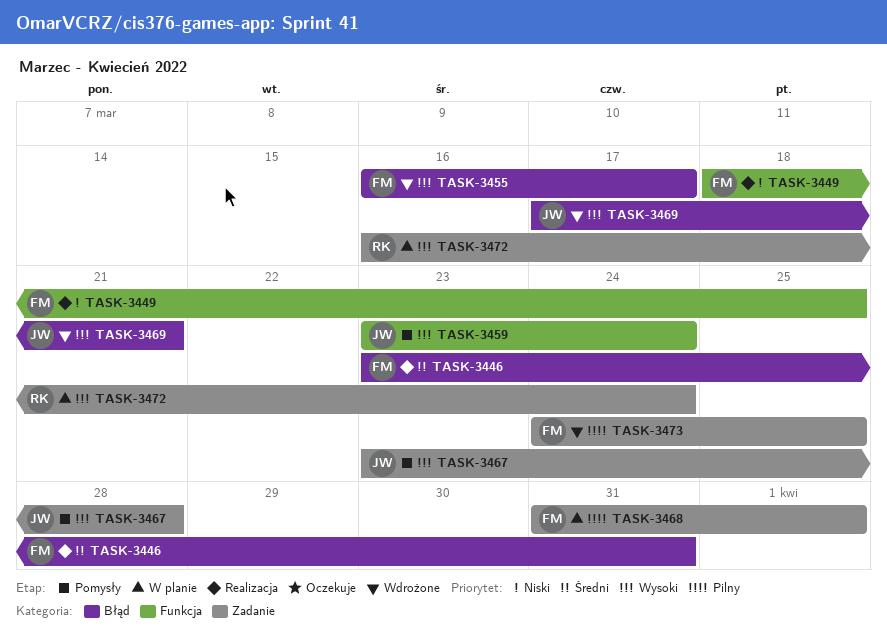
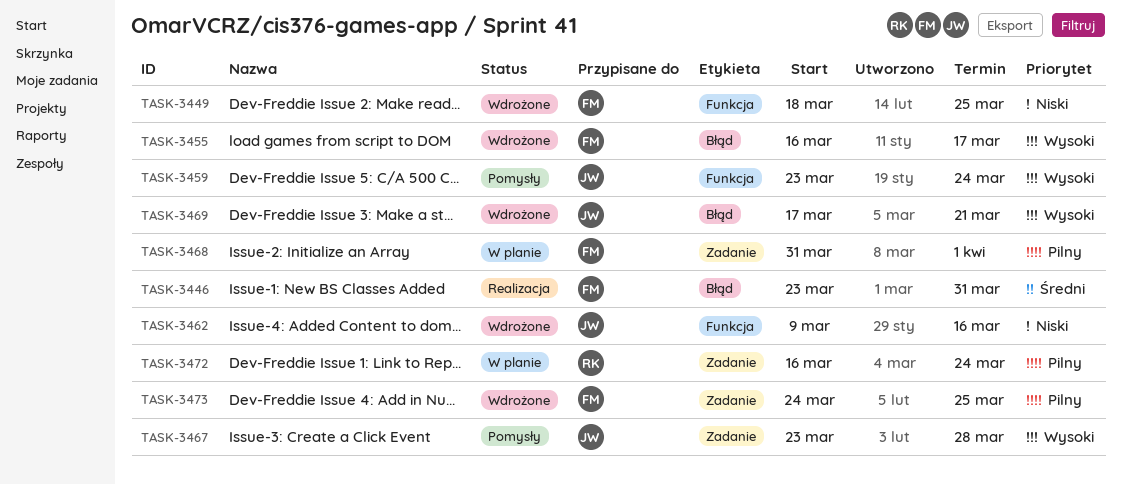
TASK-3449, status: Realizacja -> Wdrożone
TASK-3462: none -> present
TASK-3472, priority: Wysoki -> Pilny

